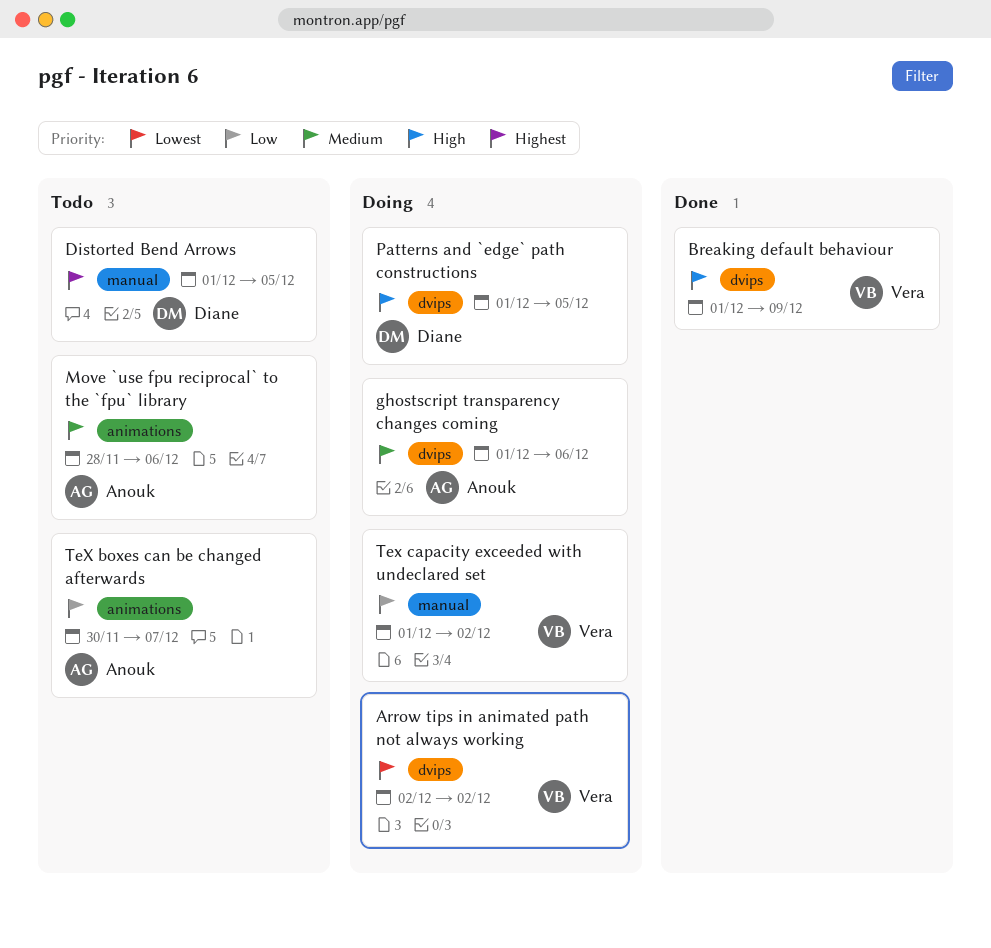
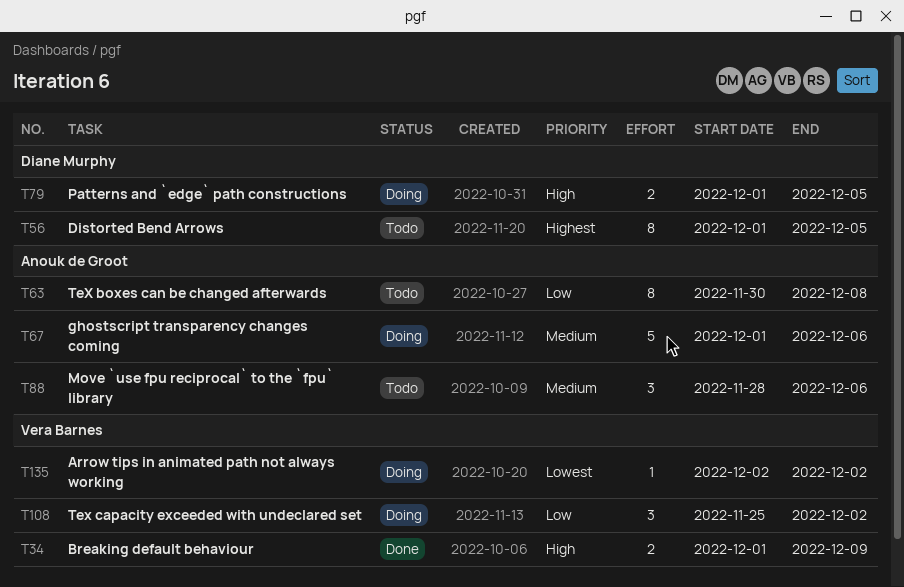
TeX boxes can be changed afterwards, due: Dec 7 -> Dec 8
Tex capacity exceeded with undeclared set, start: Dec 1 -> Nov 25

